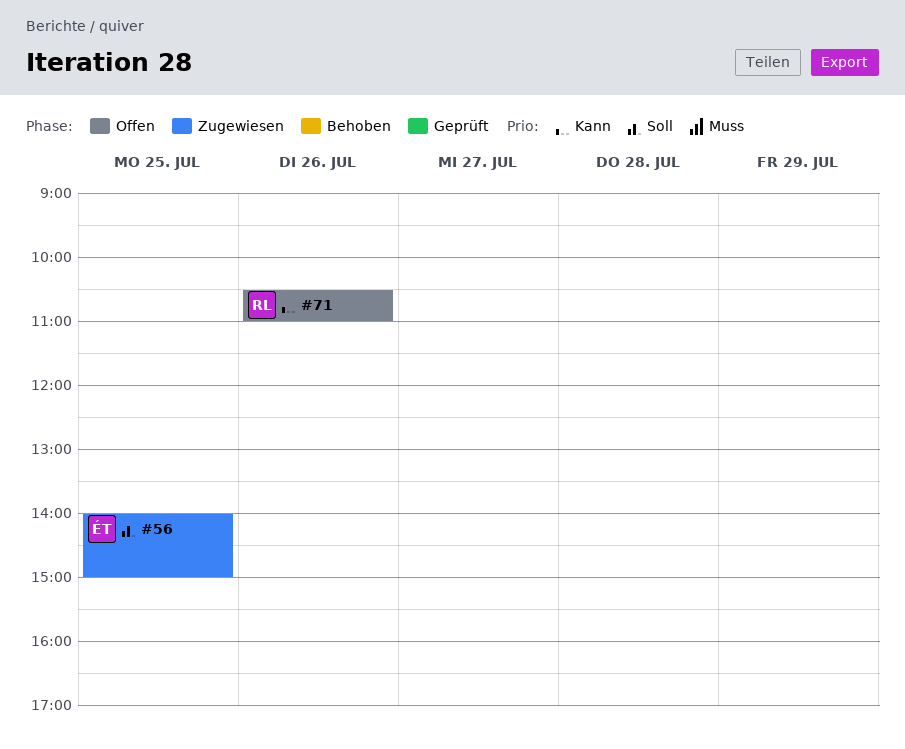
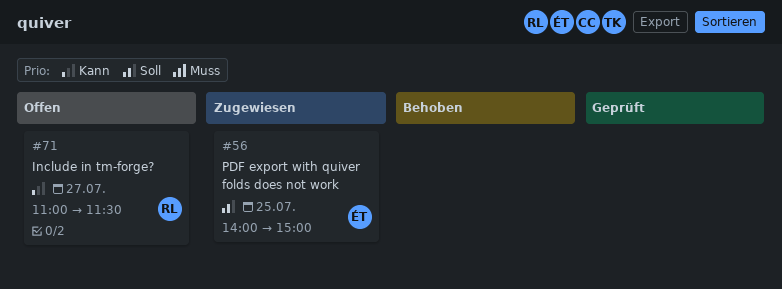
#71, day: Jul 26 -> Jul 27
#71, begins: 10:30 -> 11:00
#71, ends: 11:00 -> 11:30

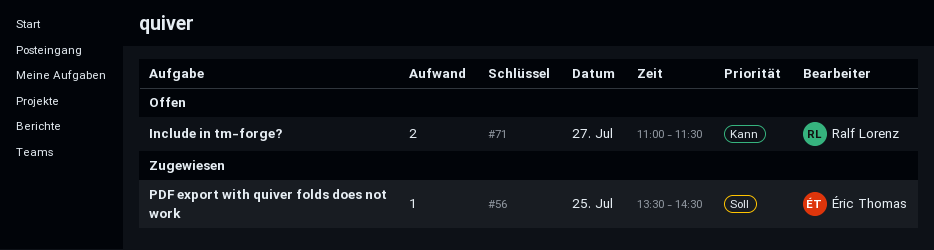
#56, begins: 14:00 -> 13:30
#56, ends: 15:00 -> 14:30

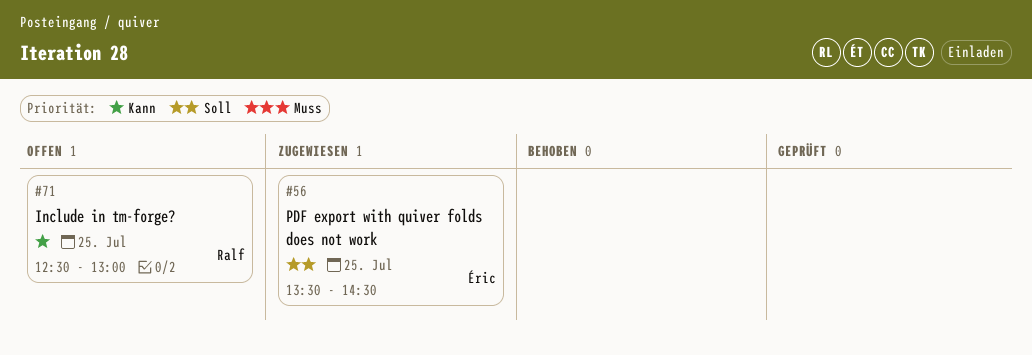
#71, day: Jul 27 -> Jul 25
#71, begins: 11:00 -> 12:30
#71, ends: 11:30 -> 13:00

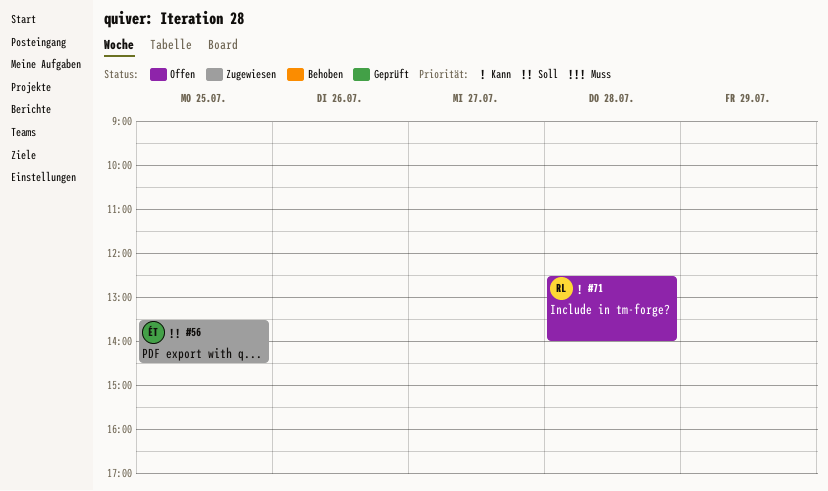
#71, day: Jul 25 -> Jul 28
#71, ends: 13:00 -> 14:00

